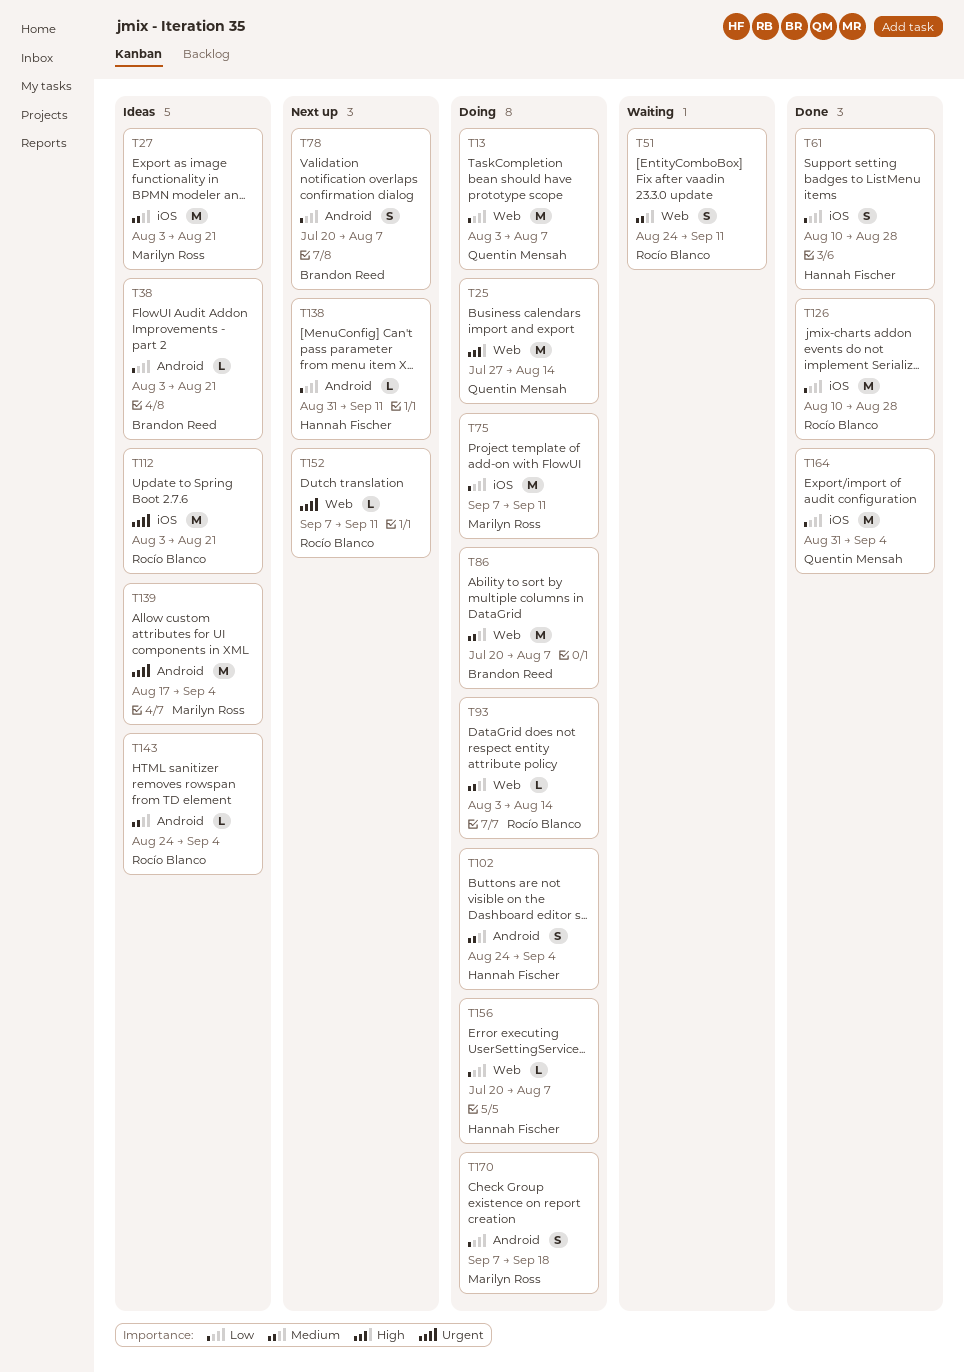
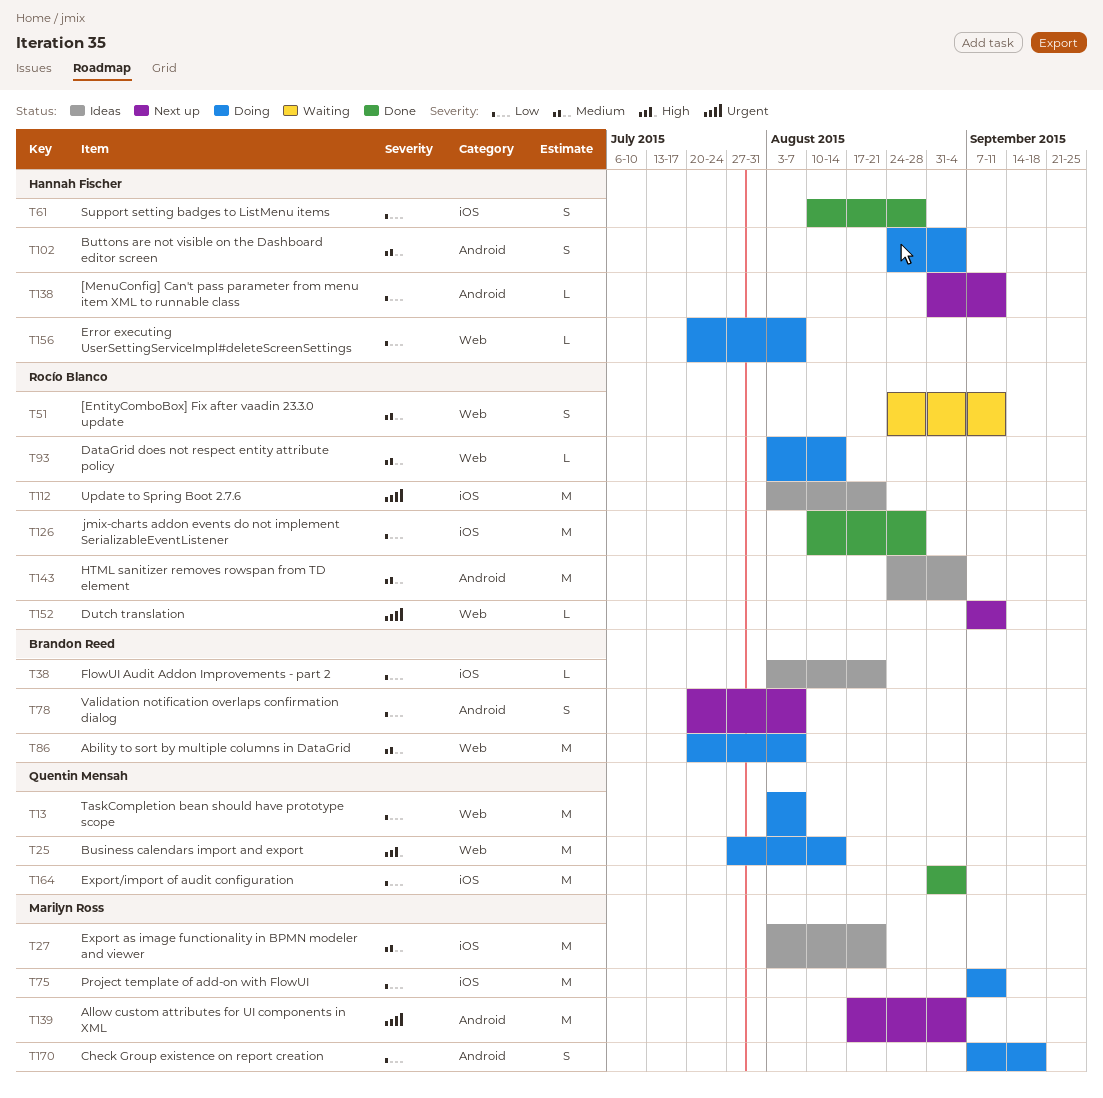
T38, label: Android -> iOS
T139, status: Ideas -> Next up
T143, estimate: L -> M

